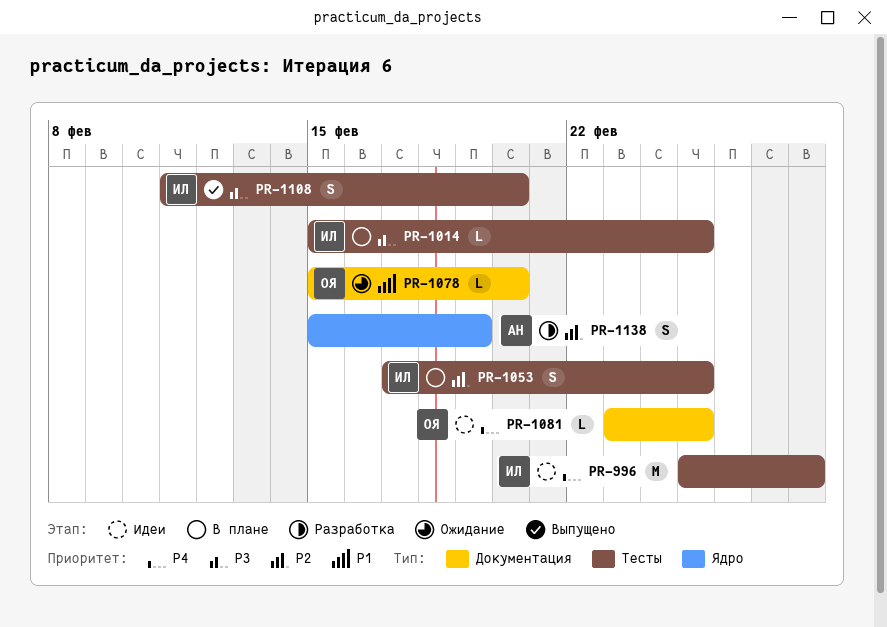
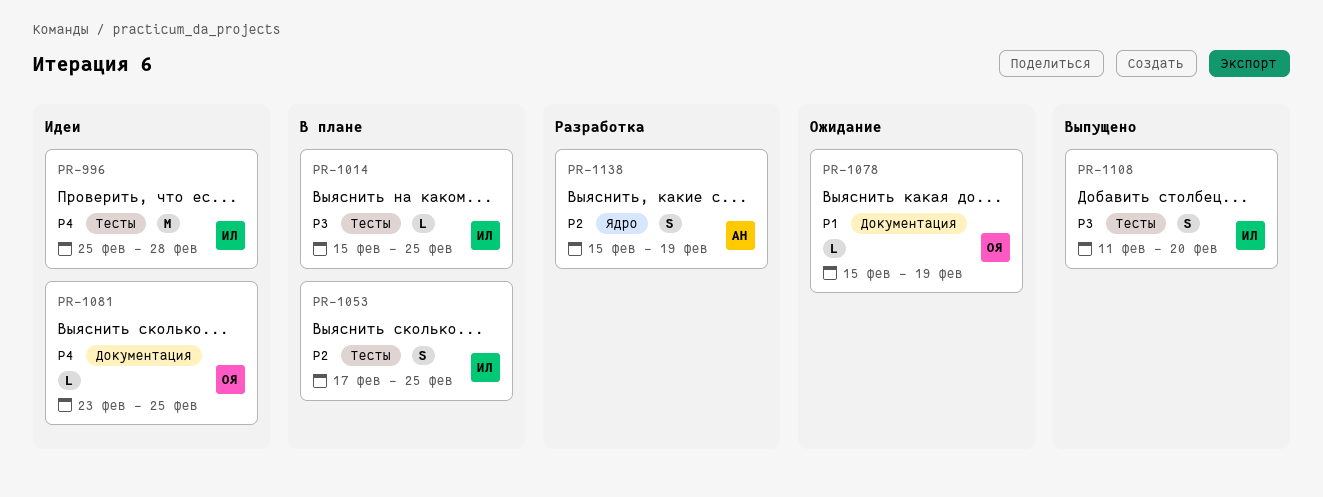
PR-1078, due: Feb 20 -> Feb 19

